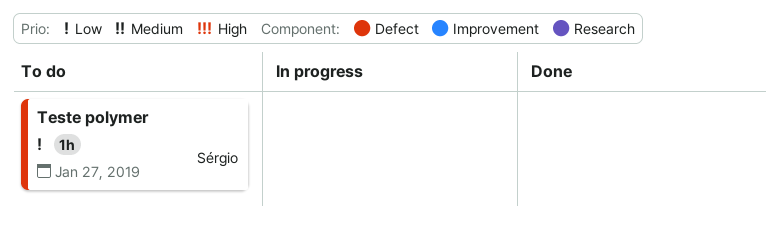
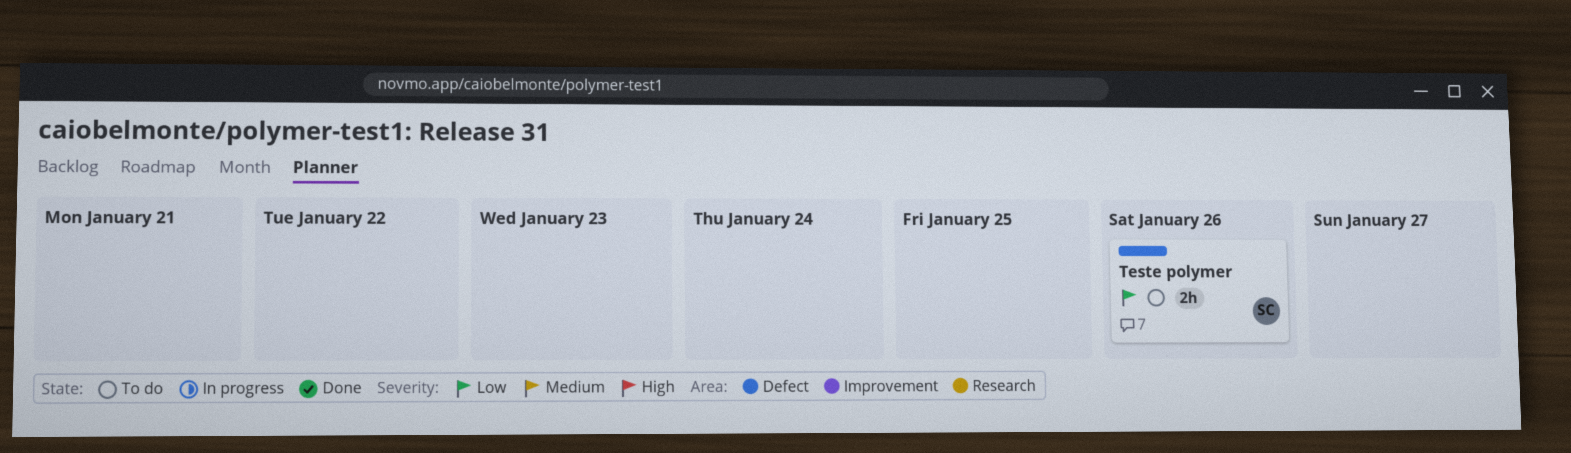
Teste polymer, estimate: 1h -> 2h
Teste polymer, due: Jan 27 -> Jan 26

